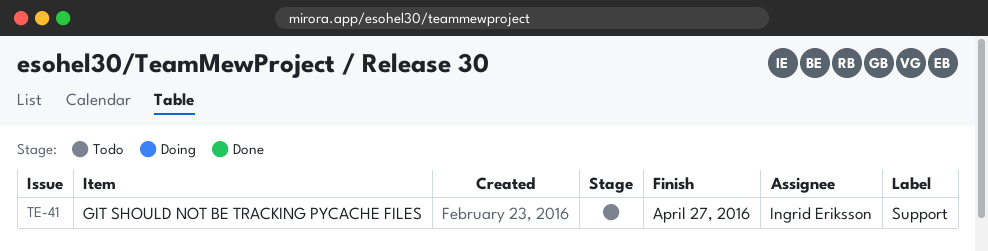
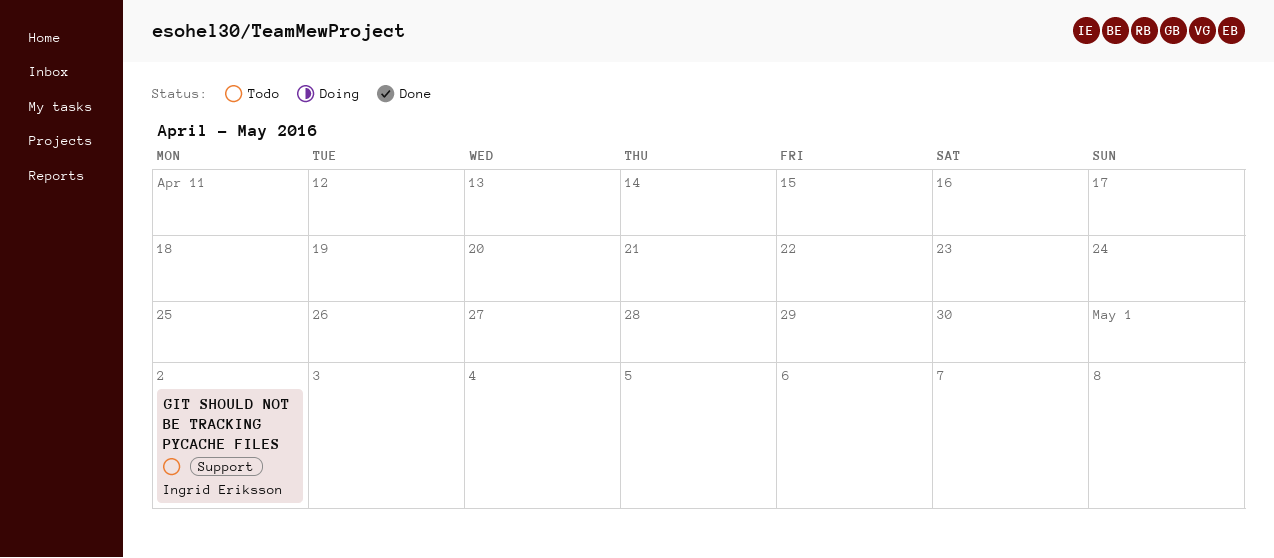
GIT SHOULD NOT BE TRACKING PYCACHE FILES, due: Apr 27 -> May 2

